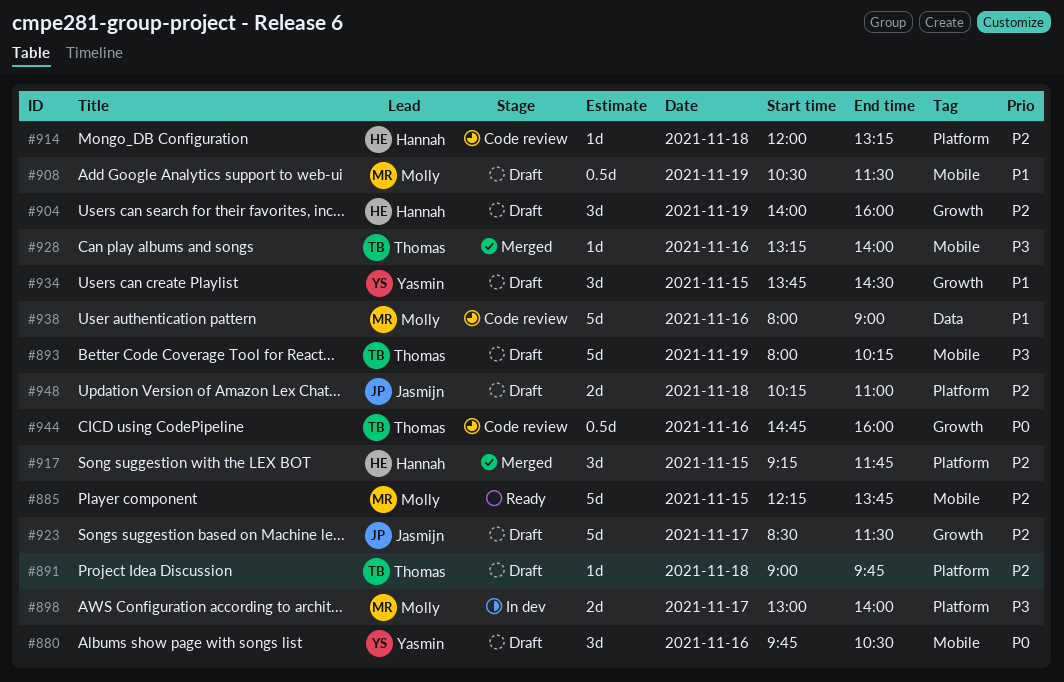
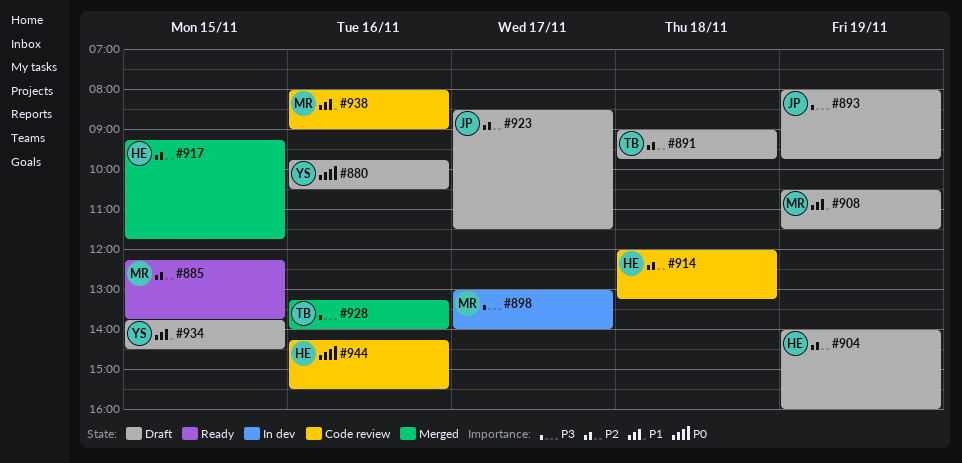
#893, owner: Thomas -> Jasmijn
#893, ends: 10:15 -> 09:45
#944, owner: Thomas -> Hannah
#944, begins: 14:45 -> 14:15
#944, ends: 16:00 -> 15:30
#948: present -> none

